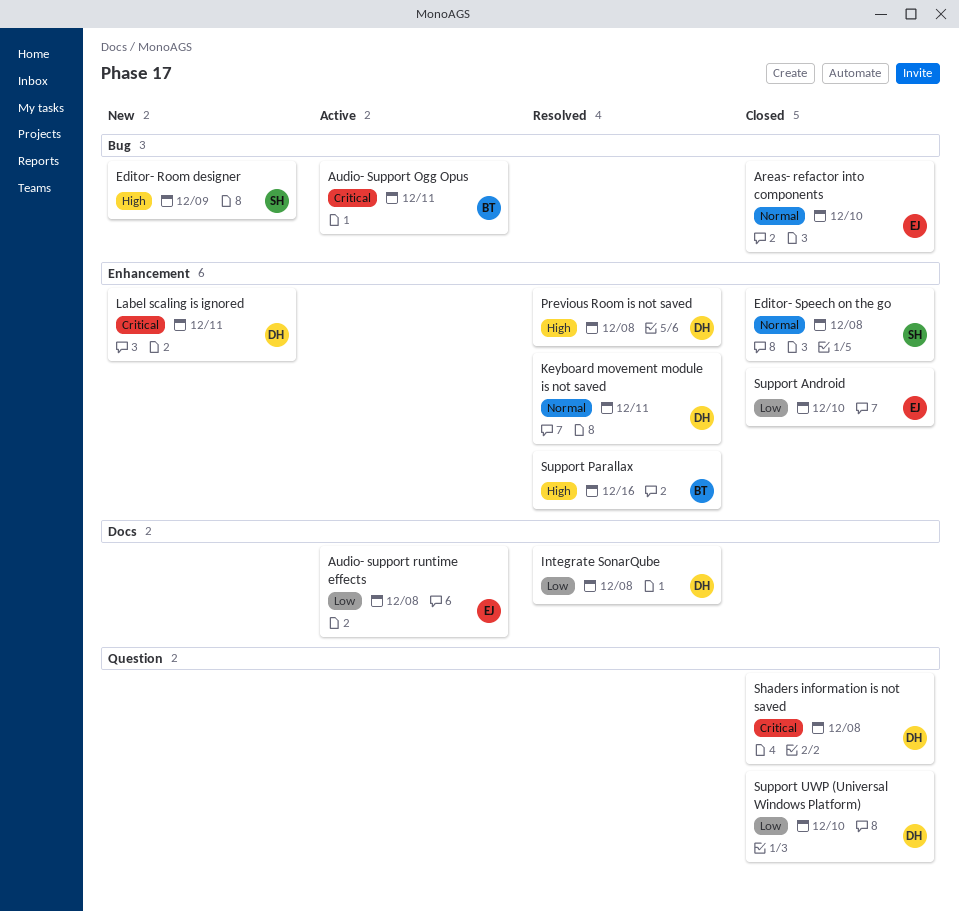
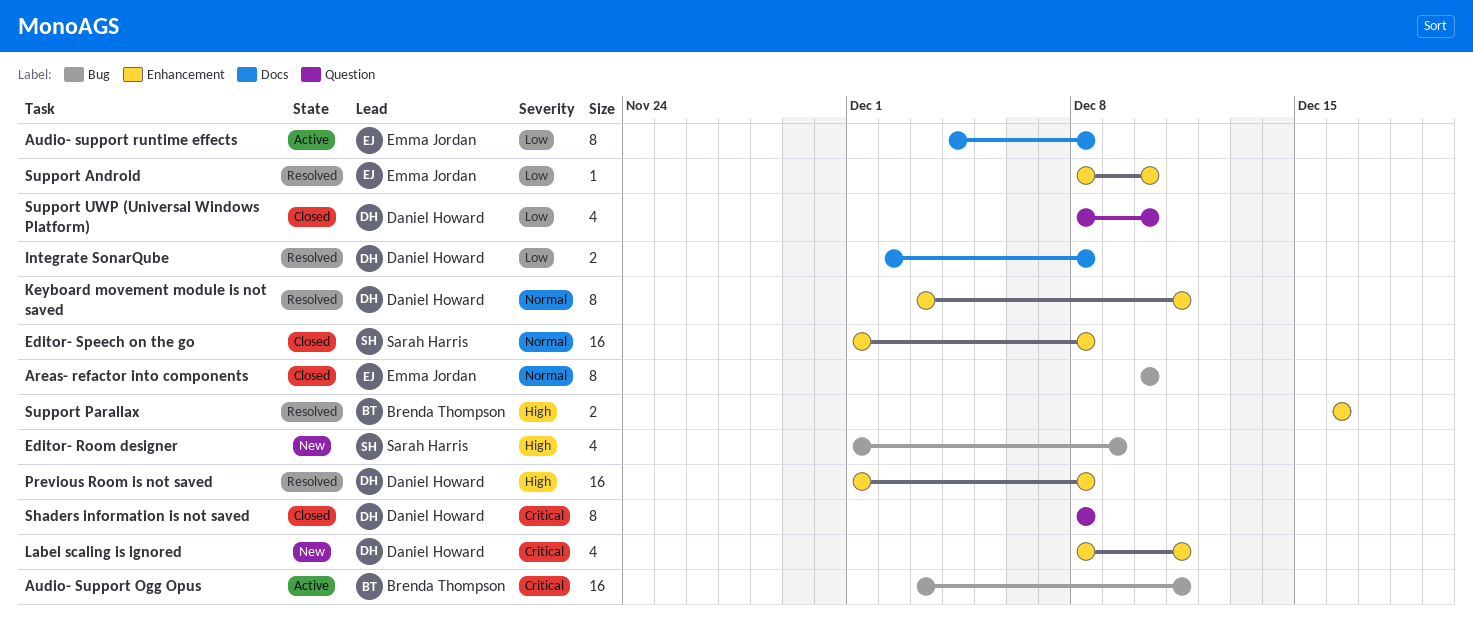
Support Android, status: Closed -> Resolved

